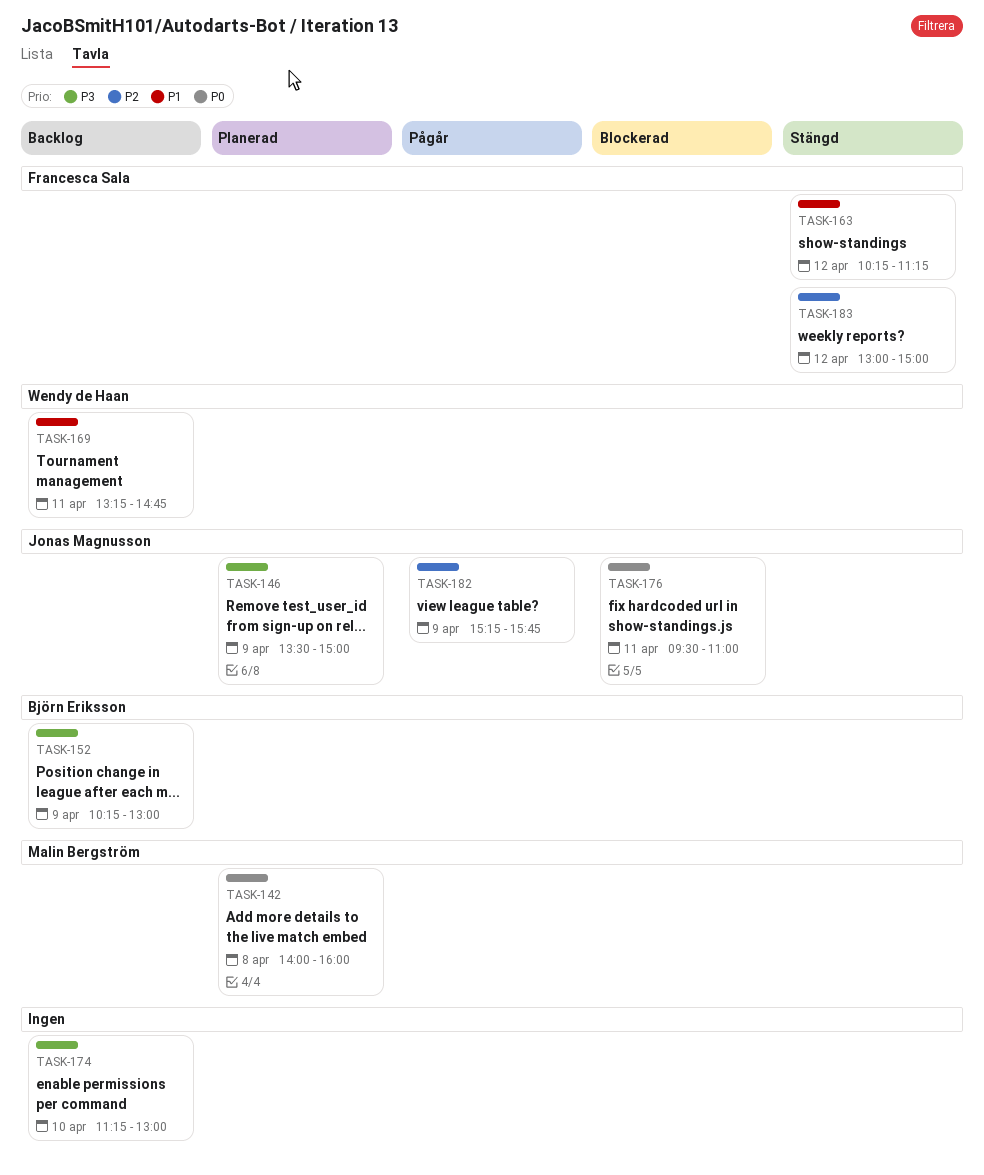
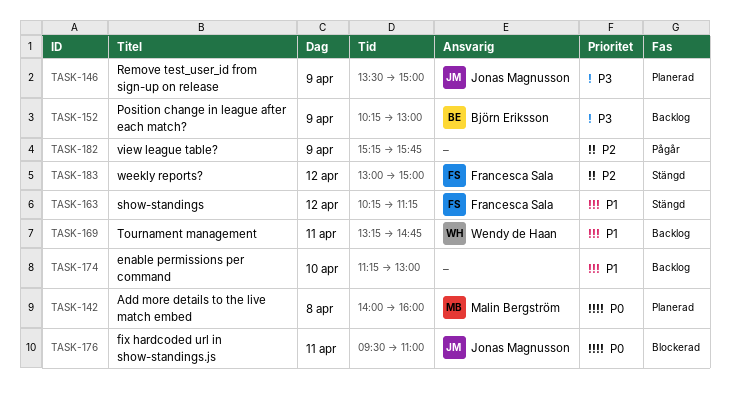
TASK-174, priority: P3 -> P1
TASK-182, owner: Jonas Magnusson -> none

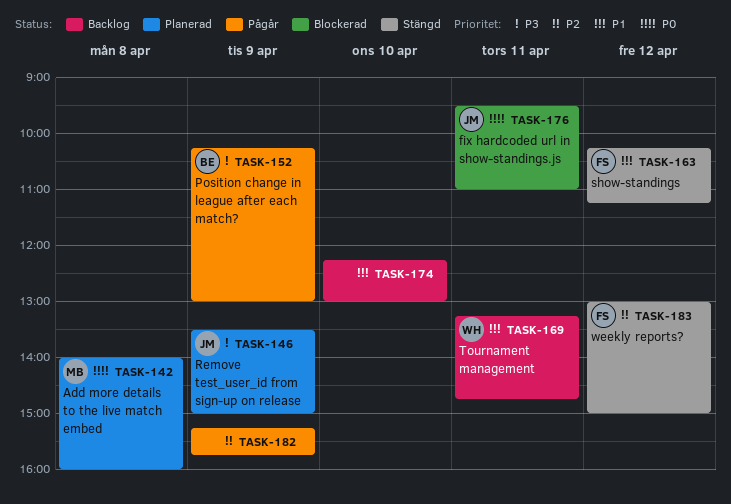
TASK-152, status: Backlog -> Pågår
TASK-174, begins: 11:15 -> 12:15

